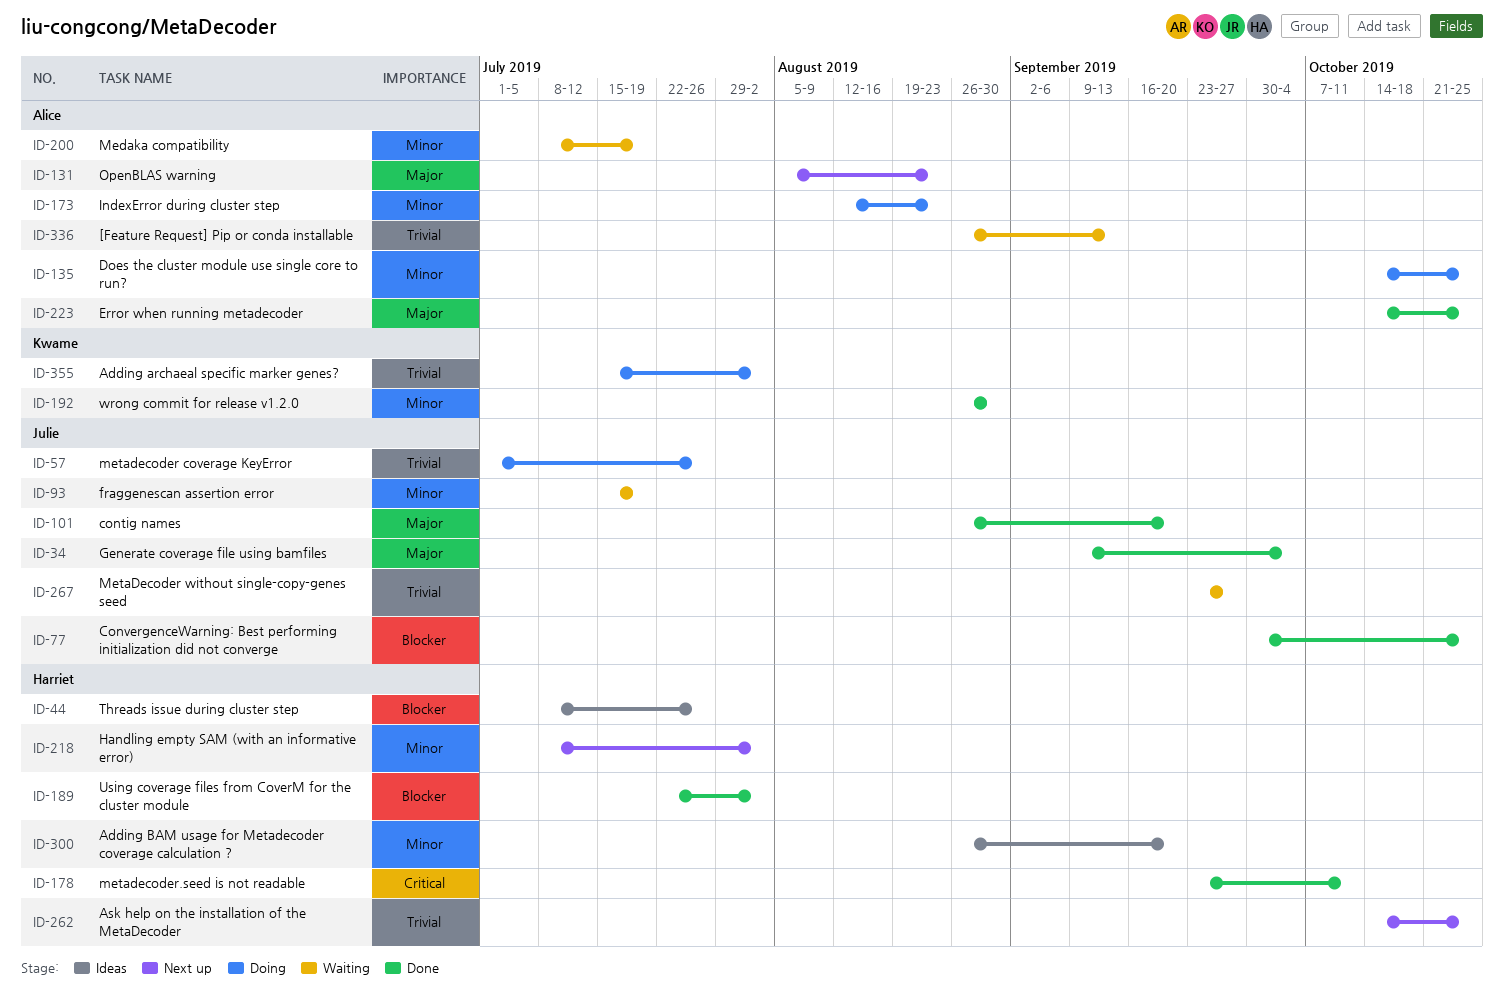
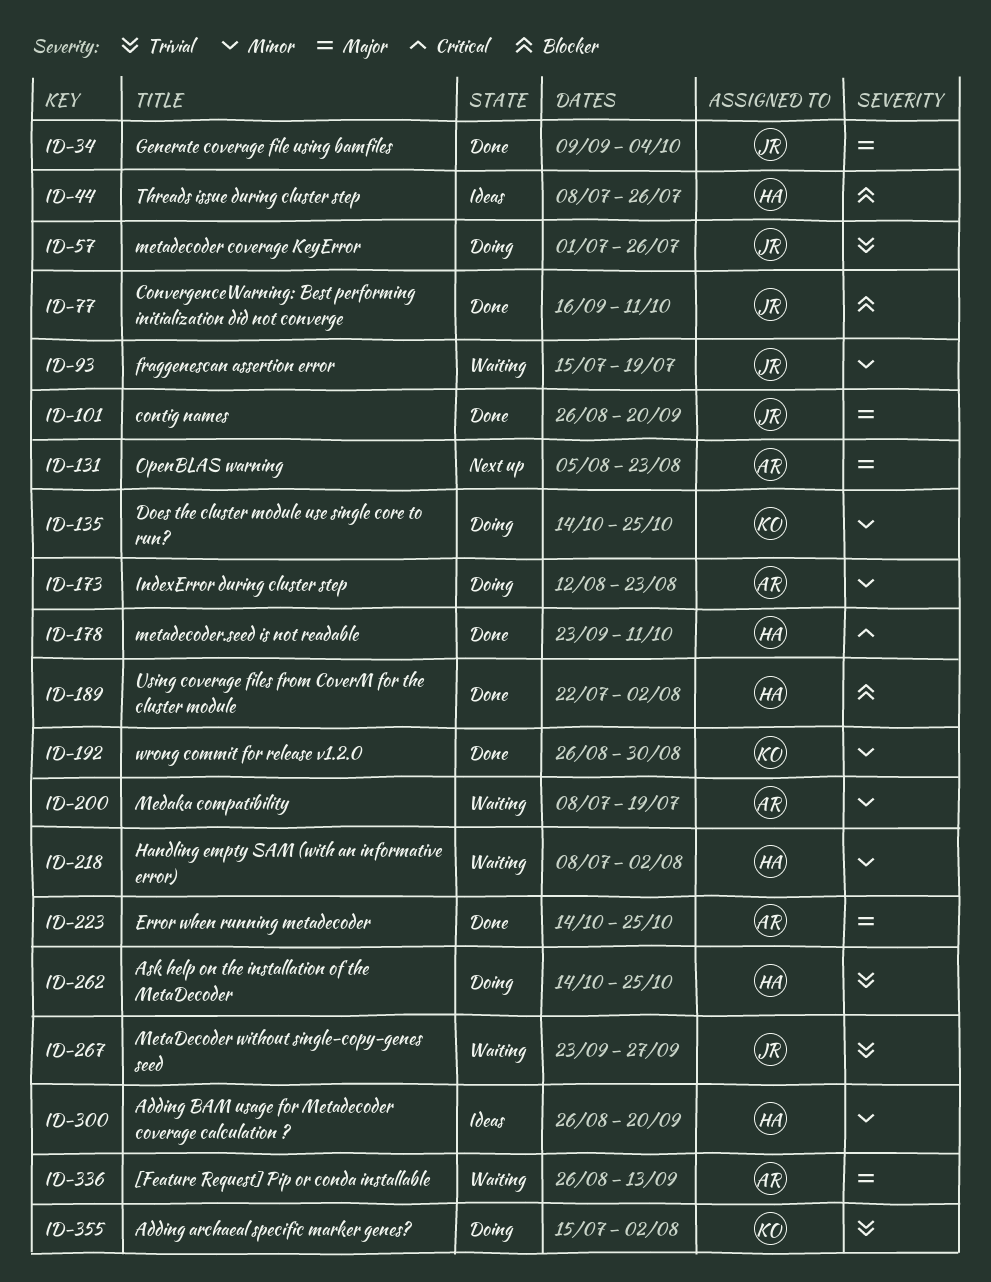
ID-77, start: Sep 30 -> Sep 16
ID-77, due: Oct 25 -> Oct 11
ID-135, owner: Alice -> Kwame
ID-218, status: Next up -> Waiting
ID-262, status: Next up -> Doing
ID-336, priority: Trivial -> Major

